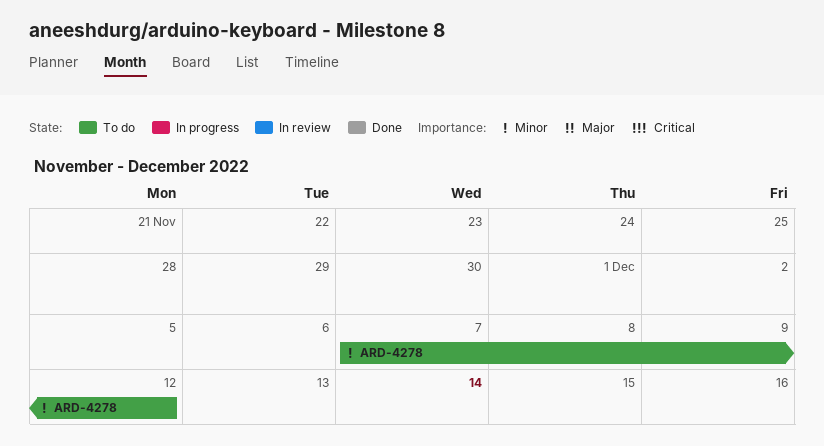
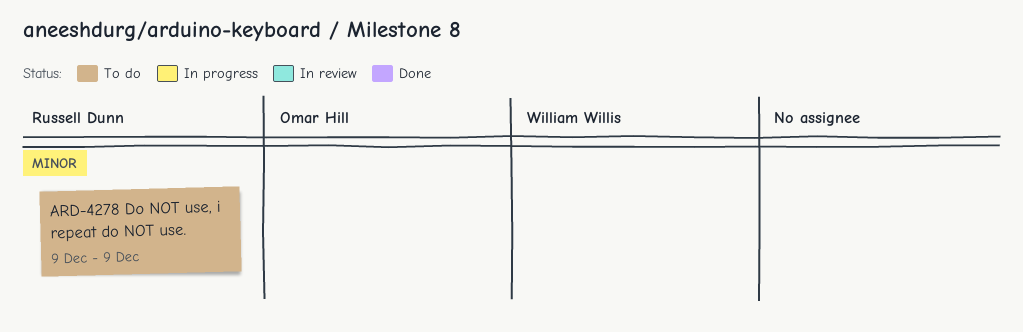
ARD-4278, start: Dec 7 -> Dec 9
ARD-4278, due: Dec 12 -> Dec 9

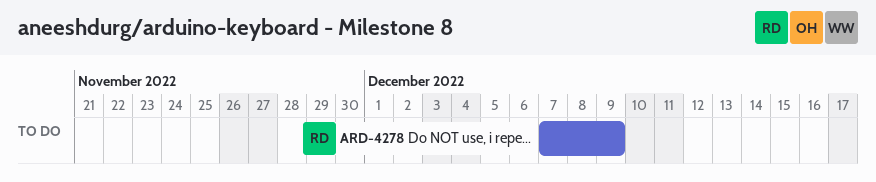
ARD-4278, start: Dec 9 -> Dec 7

